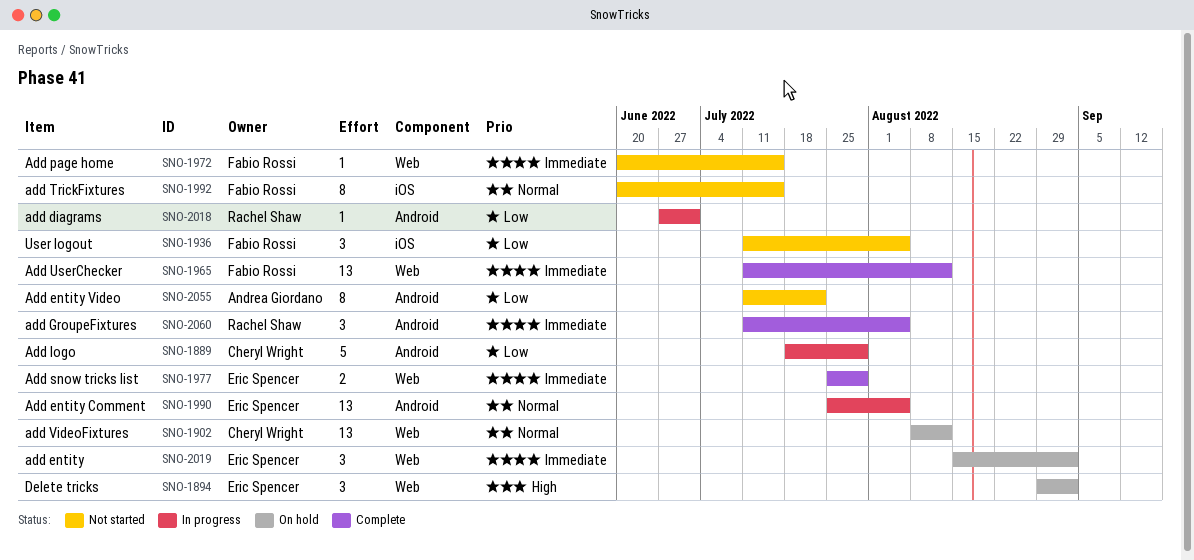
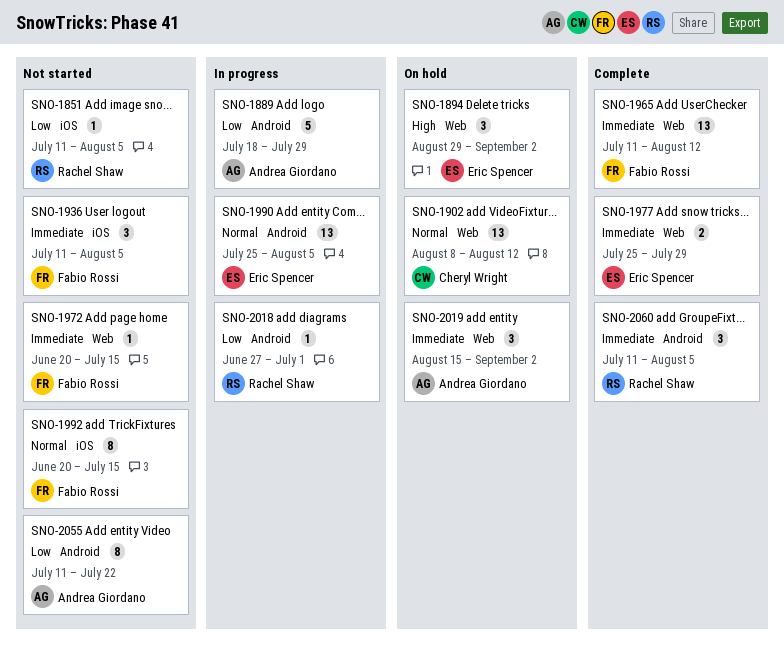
SNO-1851: none -> present
SNO-1889, owner: Cheryl Wright -> Andrea Giordano
SNO-1936, priority: Low -> Immediate
SNO-2019, owner: Eric Spencer -> Andrea Giordano

